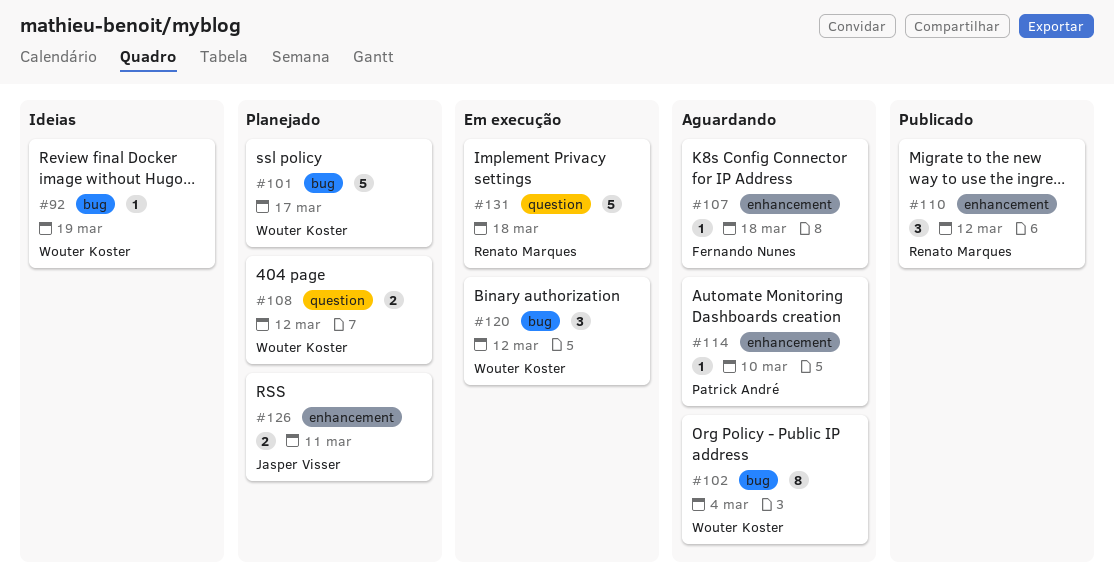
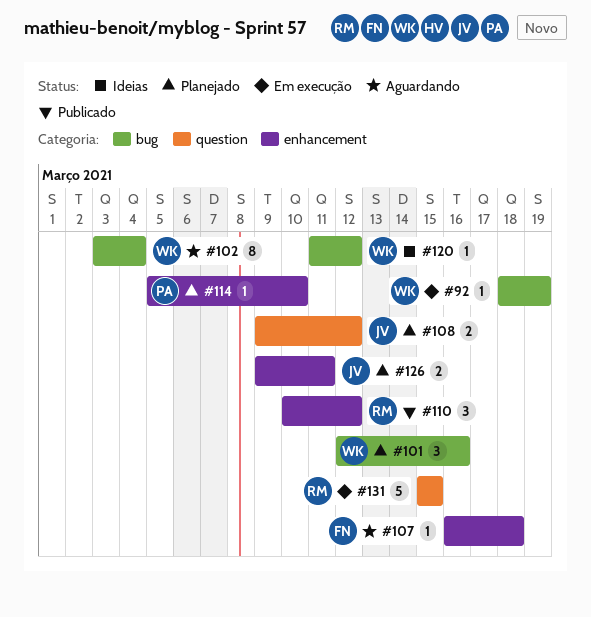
#92, status: Ideias -> Em execução
#101, estimate: 5 -> 3
#101, due: Mar 17 -> Mar 16
#108, owner: Wouter Koster -> Jasper Visser
#114, status: Aguardando -> Planejado
#120, status: Em execução -> Ideias
#120, estimate: 3 -> 1
#131, due: Mar 18 -> Mar 15

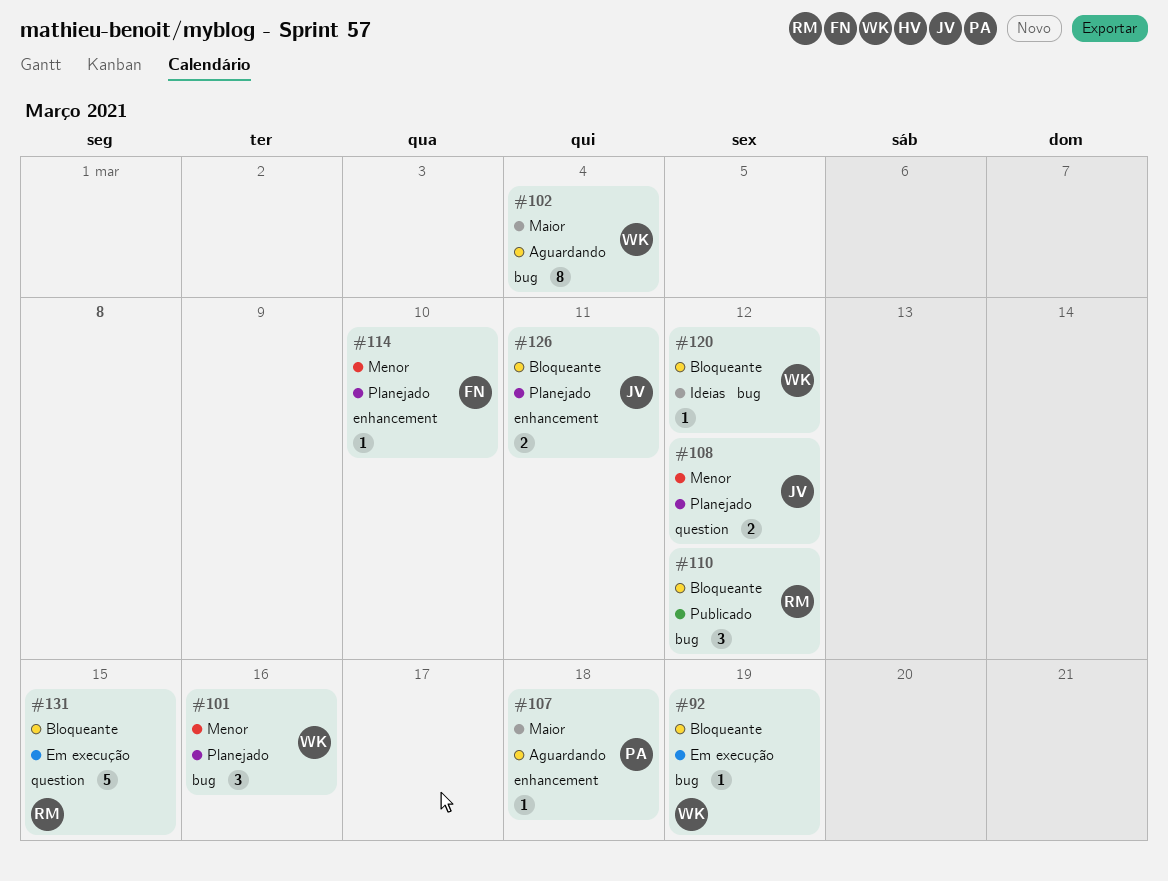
#107, owner: FN -> PA
#110, label: enhancement -> bug
#114, owner: PA -> FN

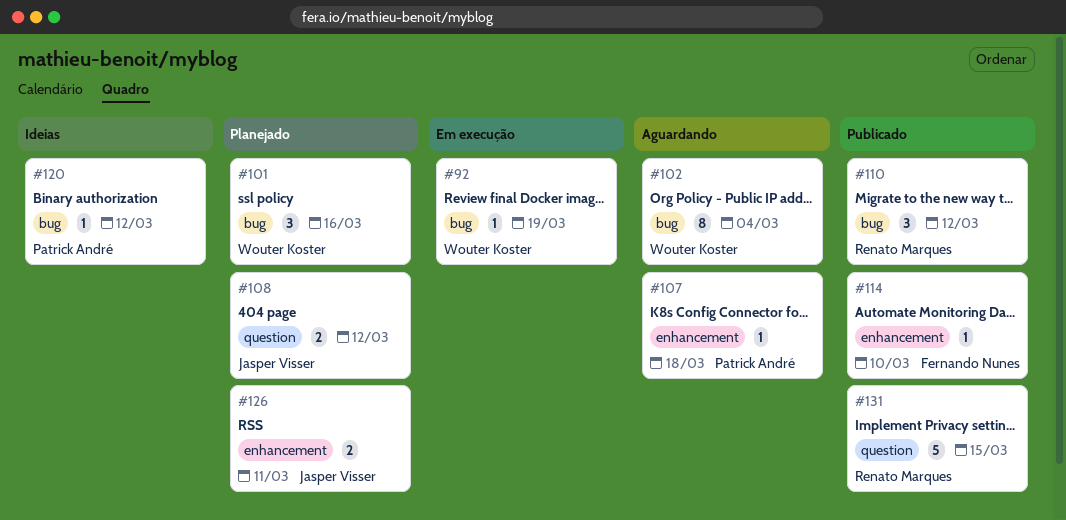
#114, status: Planejado -> Publicado
#120, owner: Wouter Koster -> Patrick André
#131, status: Em execução -> Publicado

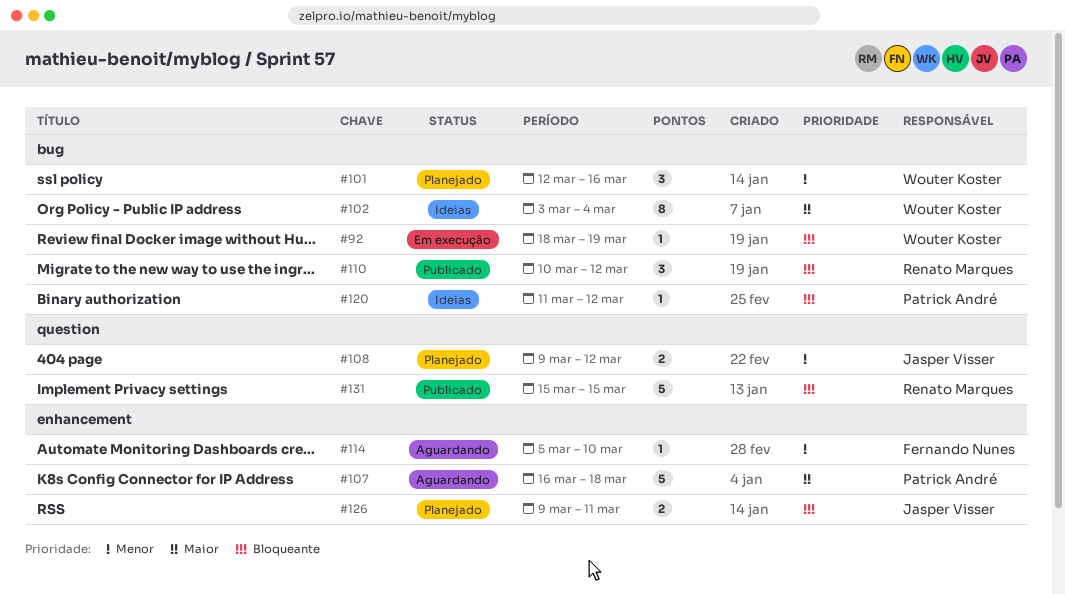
#102, status: Aguardando -> Ideias
#107, estimate: 1 -> 5
#114, status: Publicado -> Aguardando

